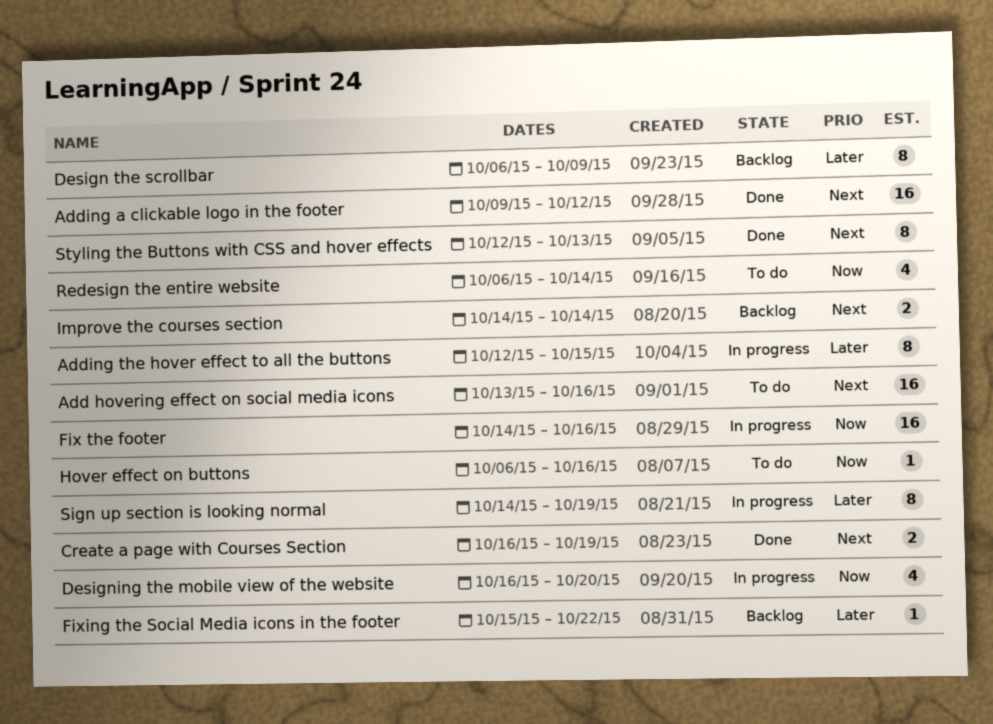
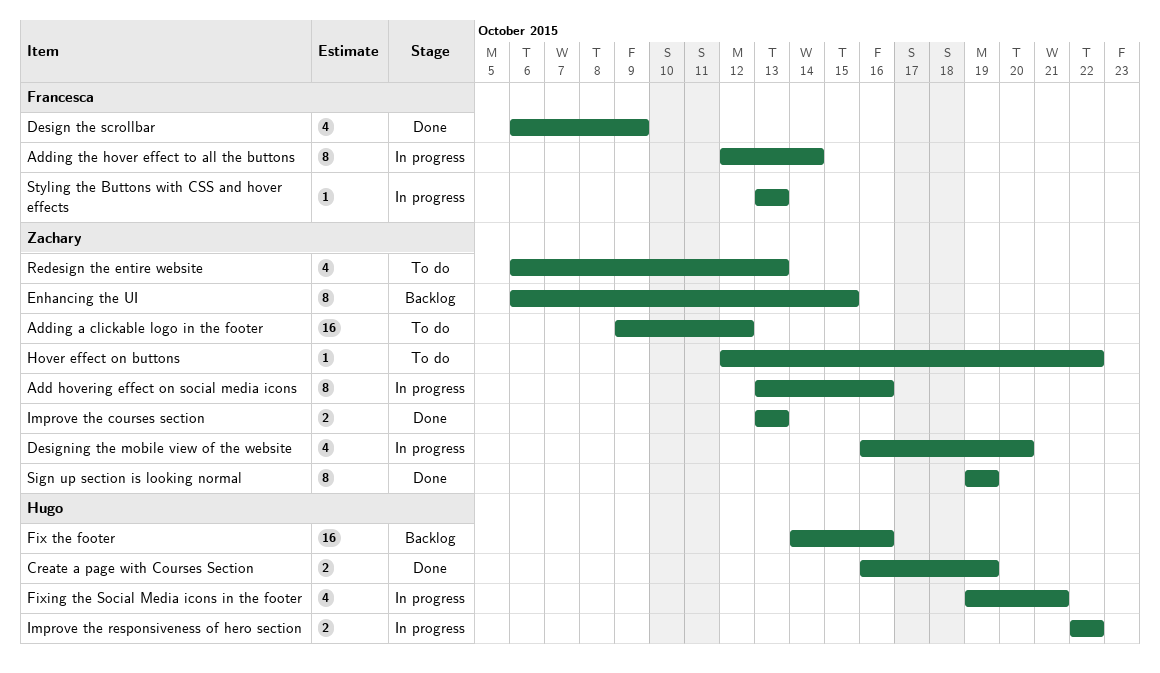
Add hovering effect on social media icons, status: To do -> In progress
Add hovering effect on social media icons, estimate: 16 -> 8
Adding a clickable logo in the footer, status: Done -> To do
Adding the hover effect to all the buttons, due: Oct 15 -> Oct 14
Design the scrollbar, status: Backlog -> Done
Design the scrollbar, estimate: 8 -> 4
Enhancing the UI: none -> present
Fix the footer, status: In progress -> Backlog
Fixing the Social Media icons in the footer, status: Backlog -> In progress
Fixing the Social Media icons in the footer, estimate: 1 -> 4
Fixing the Social Media icons in the footer, start: Oct 15 -> Oct 19
Fixing the Social Media icons in the footer, due: Oct 22 -> Oct 21
Hover effect on buttons, start: Oct 6 -> Oct 12
Hover effect on buttons, due: Oct 16 -> Oct 22
Improve the courses section, status: Backlog -> Done
Improve the courses section, start: Oct 14 -> Oct 13
Improve the courses section, due: Oct 14 -> Oct 13
Improve the responsiveness of hero section: none -> present
Redesign the entire website, due: Oct 14 -> Oct 13
Sign up section is looking normal, status: In progress -> Done
Sign up section is looking normal, start: Oct 14 -> Oct 19
Styling the Buttons with CSS and hover effects, status: Done -> In progress
Styling the Buttons with CSS and hover effects, estimate: 8 -> 1
Styling the Buttons with CSS and hover effects, start: Oct 12 -> Oct 13

